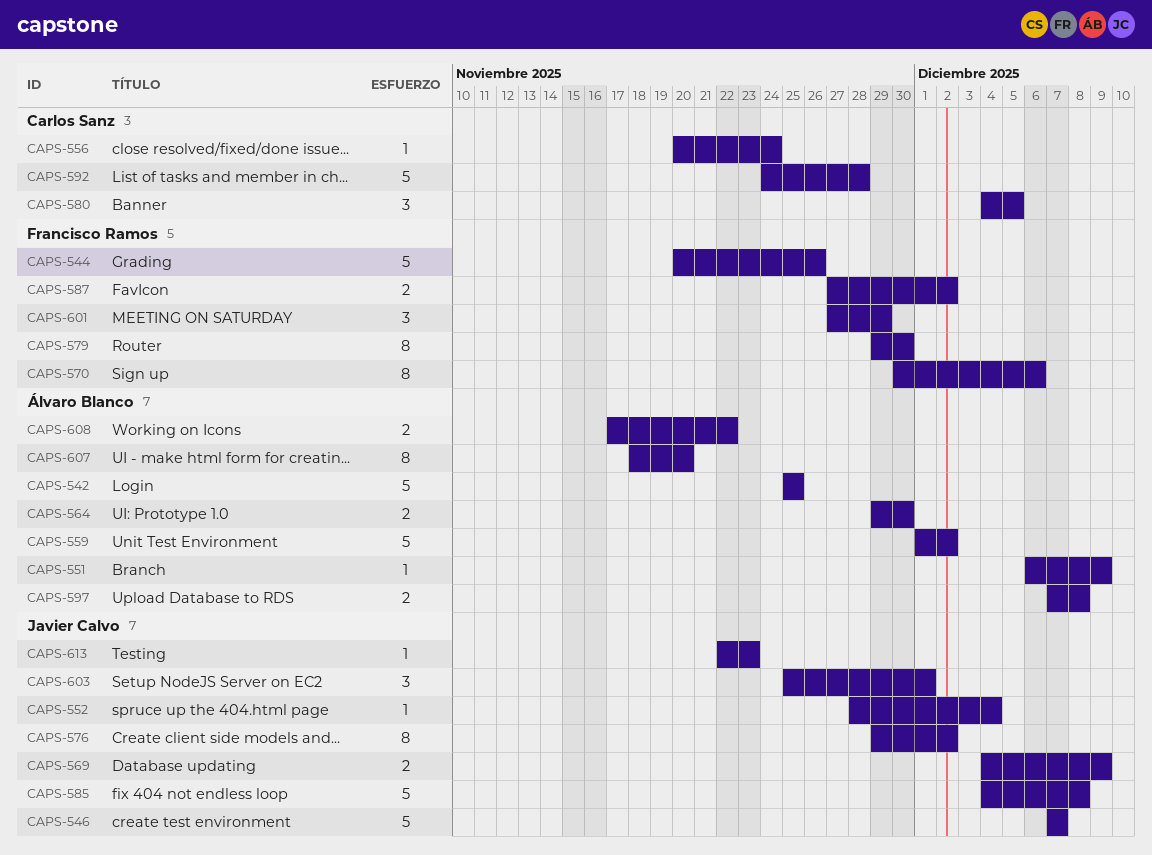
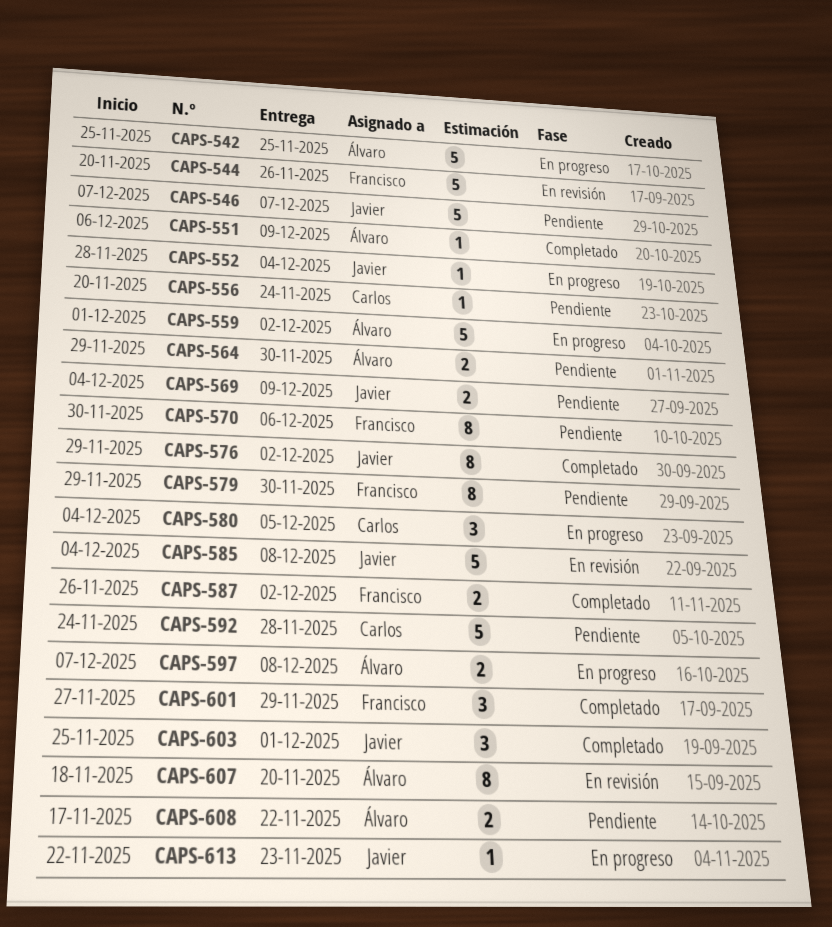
CAPS-587, start: Nov 27 -> Nov 26

